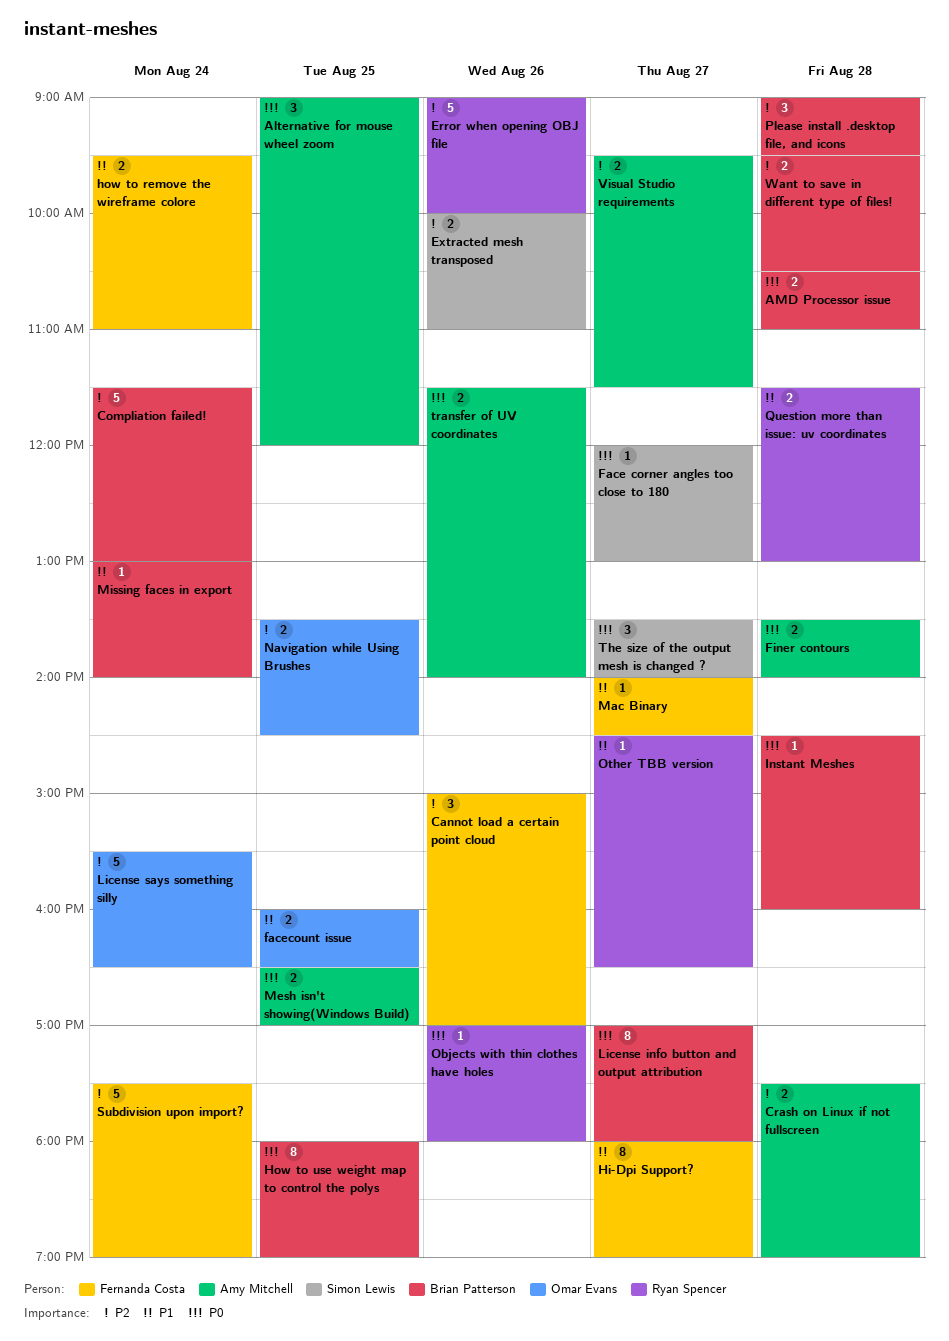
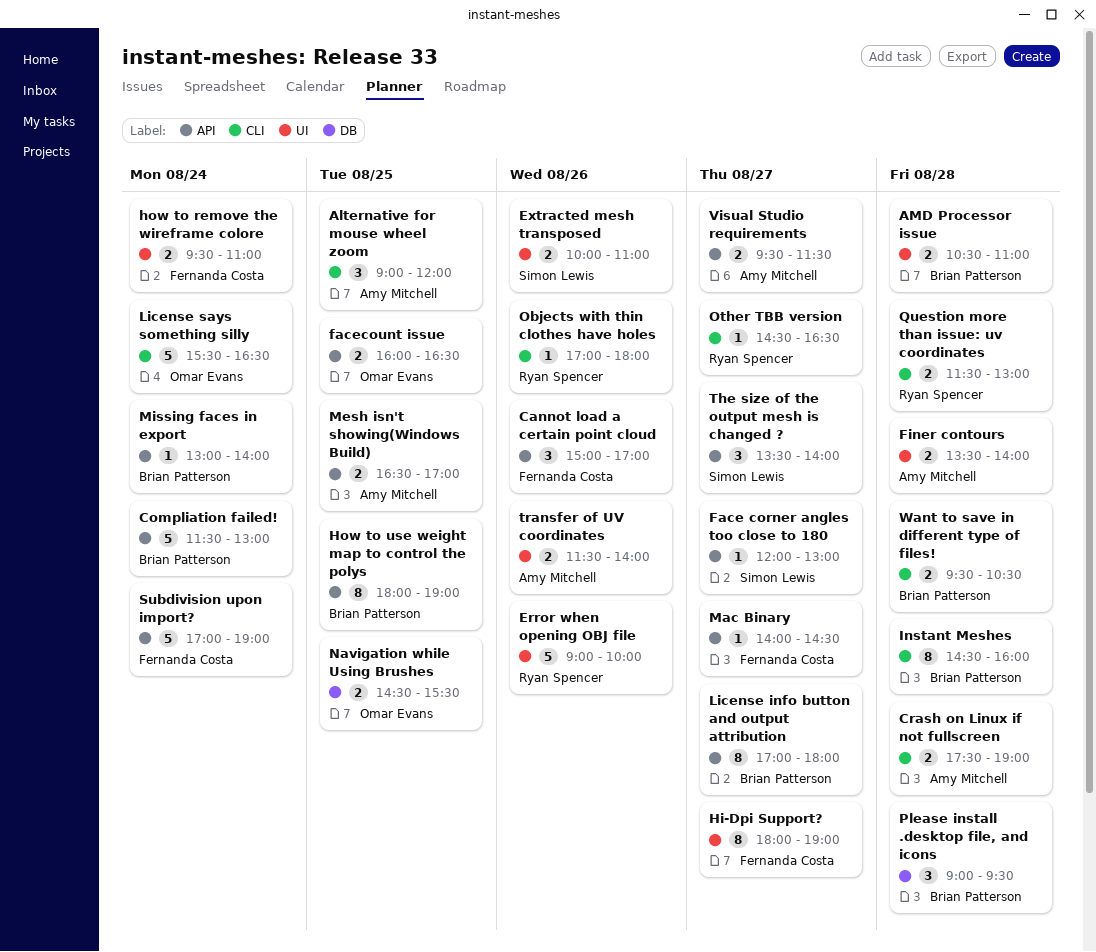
Instant Meshes, estimate: 1 -> 8
Navigation while Using Brushes, begins: 13:30 -> 14:30
Navigation while Using Brushes, ends: 14:30 -> 15:30
Subdivision upon import?, begins: 17:30 -> 17:00

